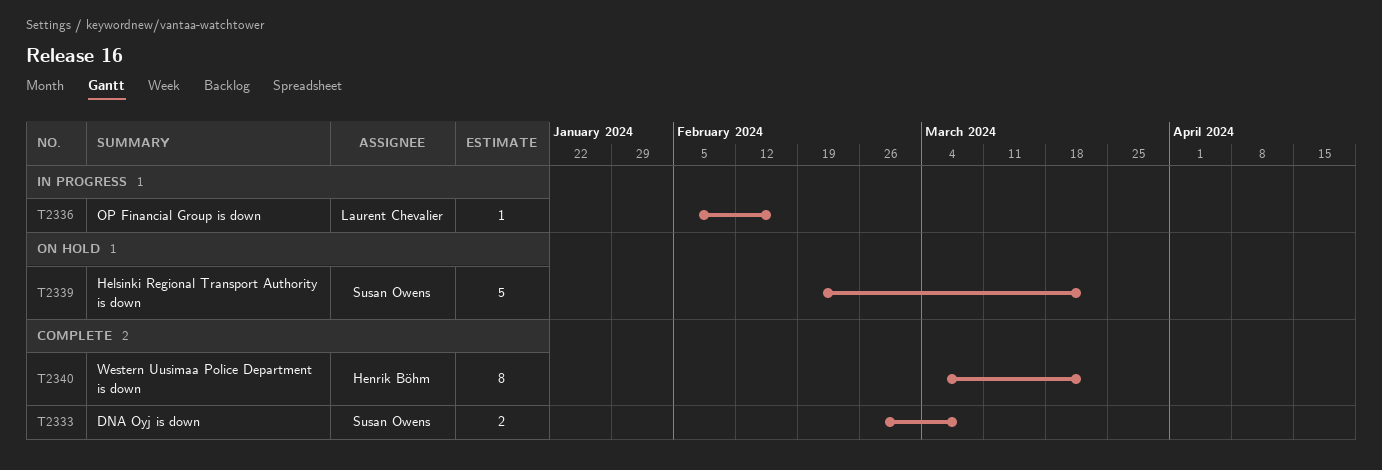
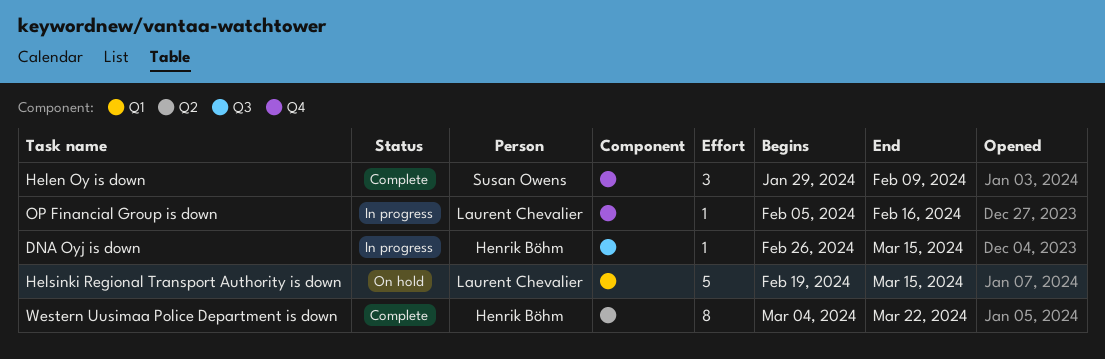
DNA Oyj is down, status: Complete -> In progress
DNA Oyj is down, owner: Susan Owens -> Henrik Böhm
DNA Oyj is down, estimate: 2 -> 1
DNA Oyj is down, due: Mar 8 -> Mar 15
Helen Oy is down: none -> present
Helsinki Regional Transport Authority is down, owner: Susan Owens -> Laurent Chevalier
Helsinki Regional Transport Authority is down, due: Mar 22 -> Mar 15

